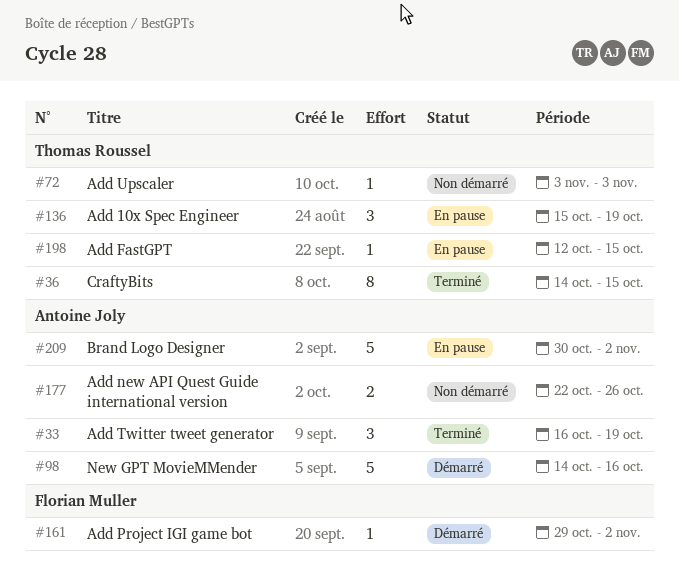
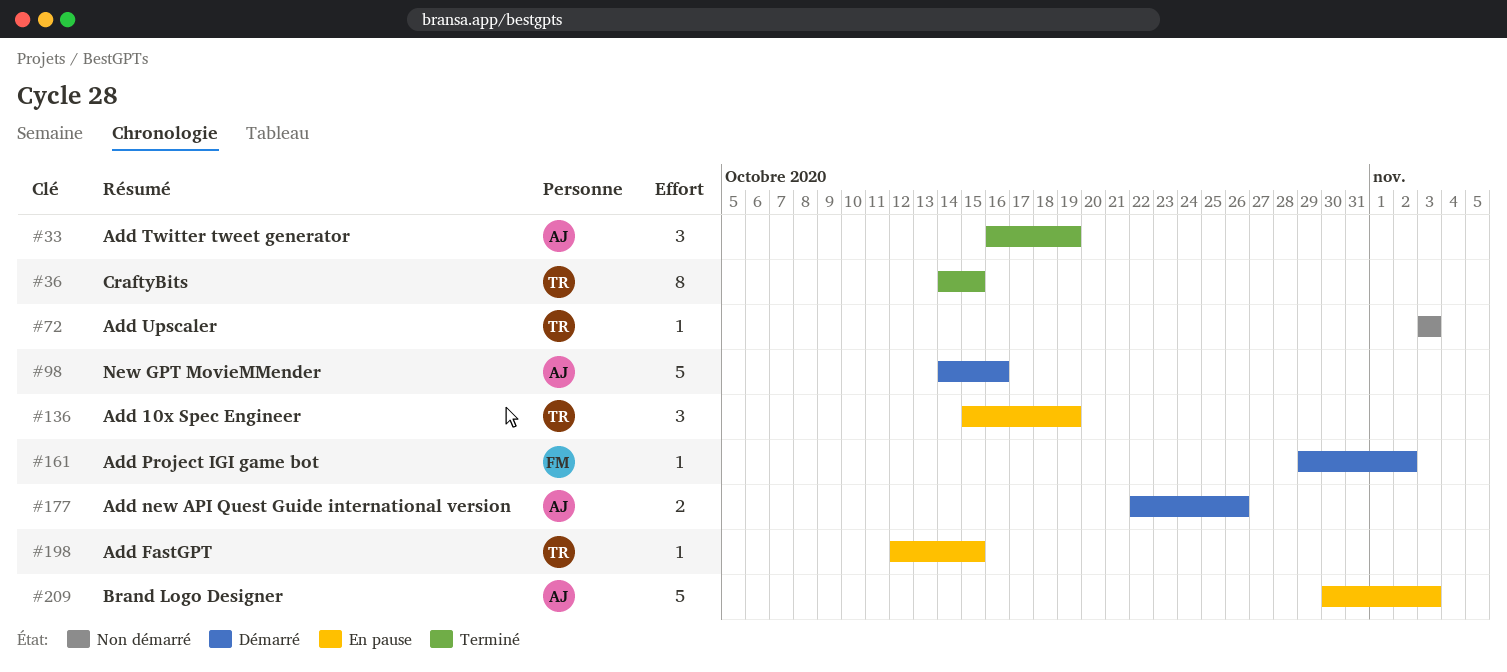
#177, status: Non démarré -> Démarré
#209, due: Nov 2 -> Nov 3

